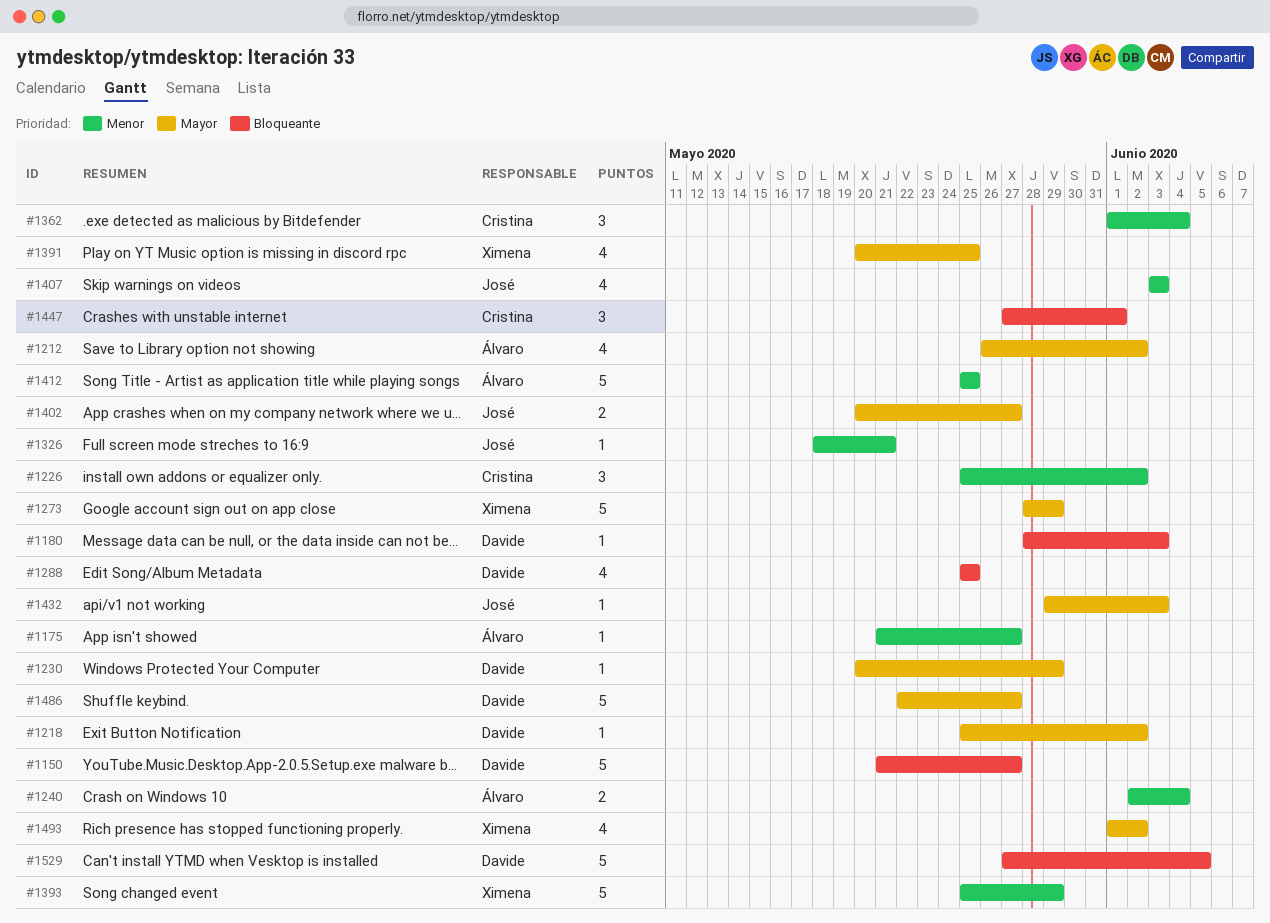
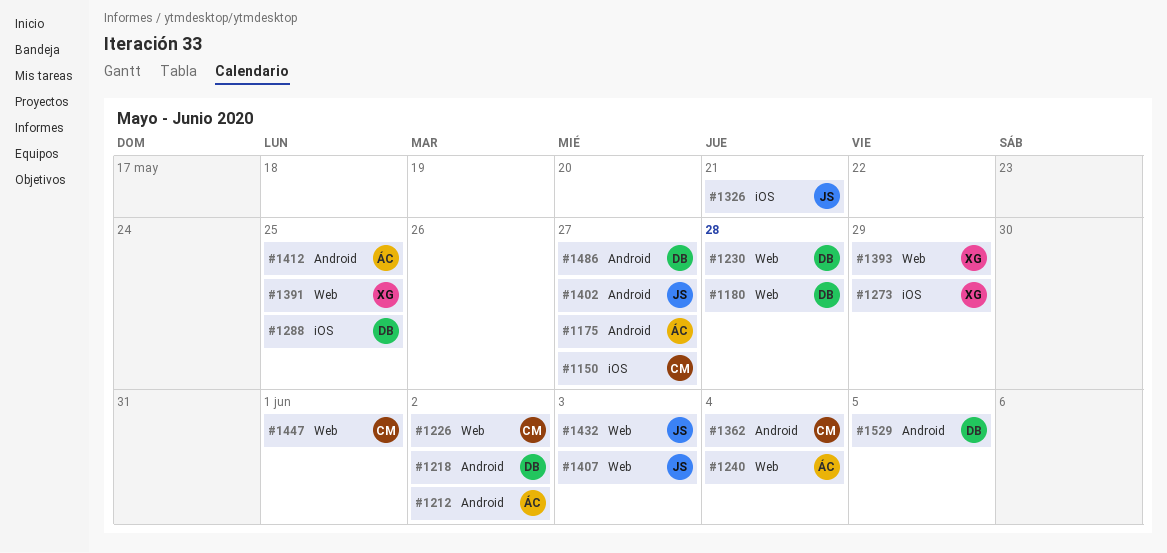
#1150, owner: Davide -> Cristina
#1180, due: Jun 3 -> May 28
#1230, due: May 29 -> May 28
#1493: present -> none

